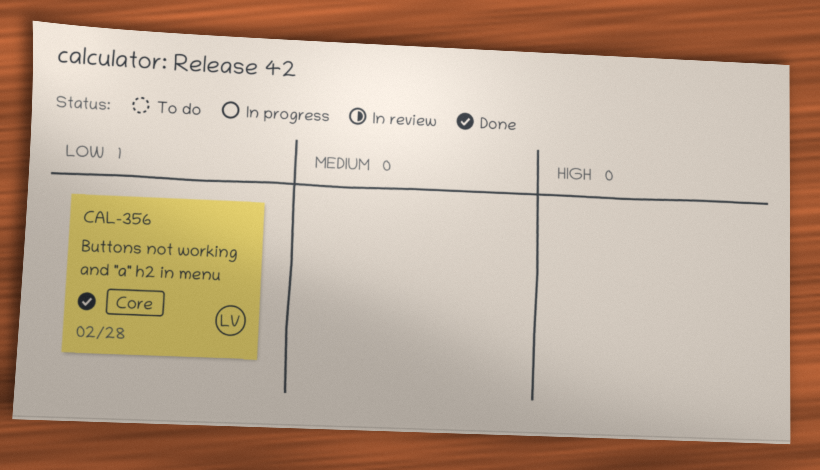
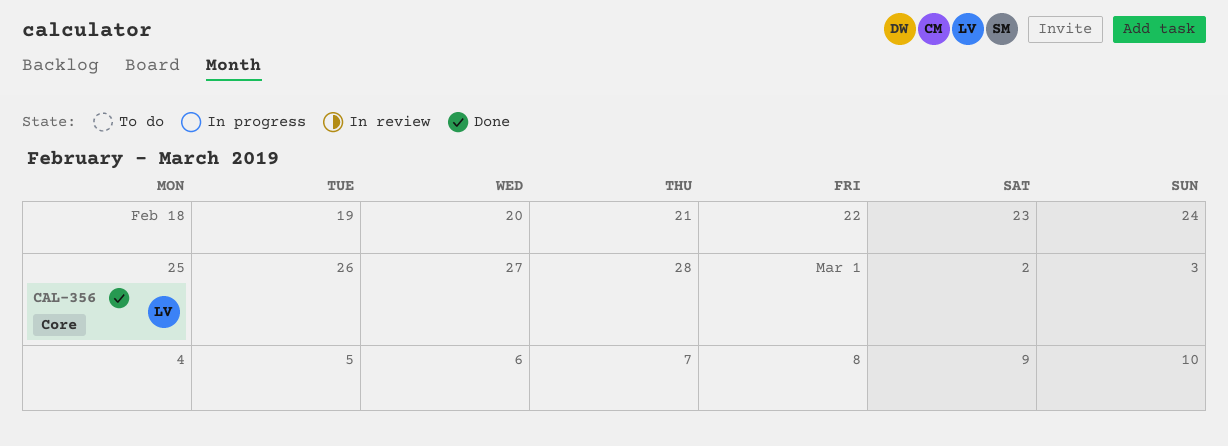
CAL-356, due: Feb 28 -> Feb 25

